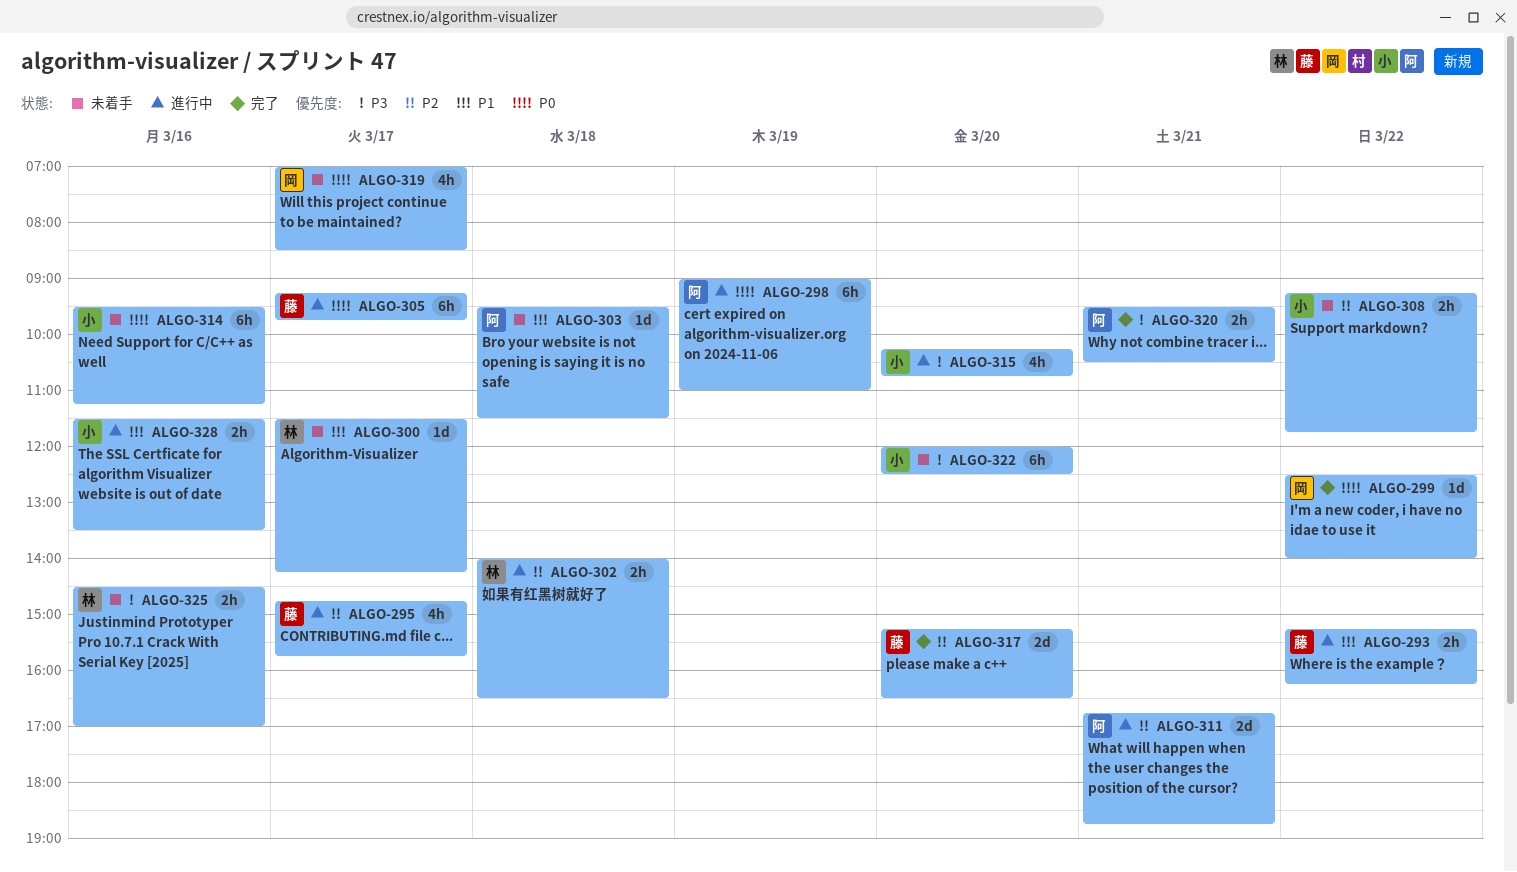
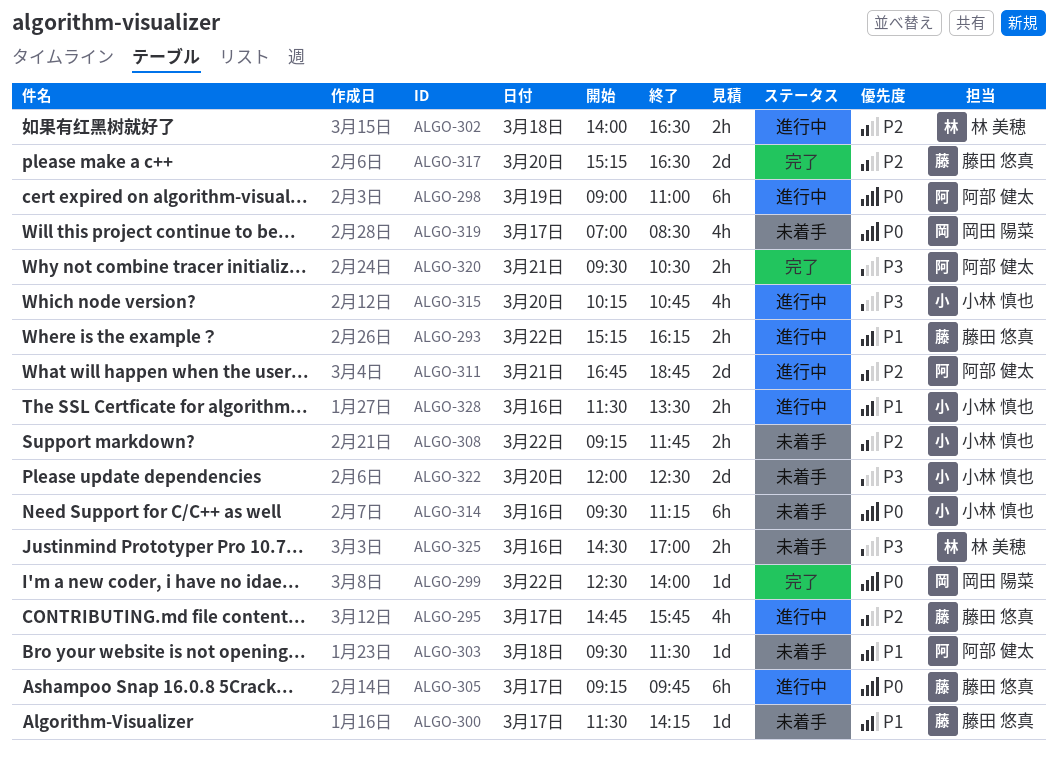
ALGO-300, owner: 林 美穂 -> 藤田 悠真
ALGO-322, estimate: 6h -> 2d

